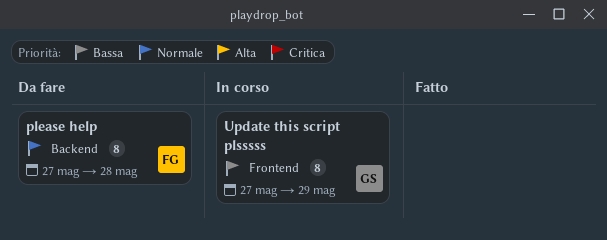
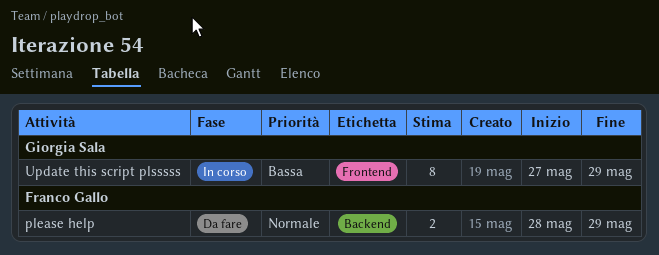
please help, estimate: 8 -> 2
please help, start: May 27 -> May 28
please help, due: May 28 -> May 29

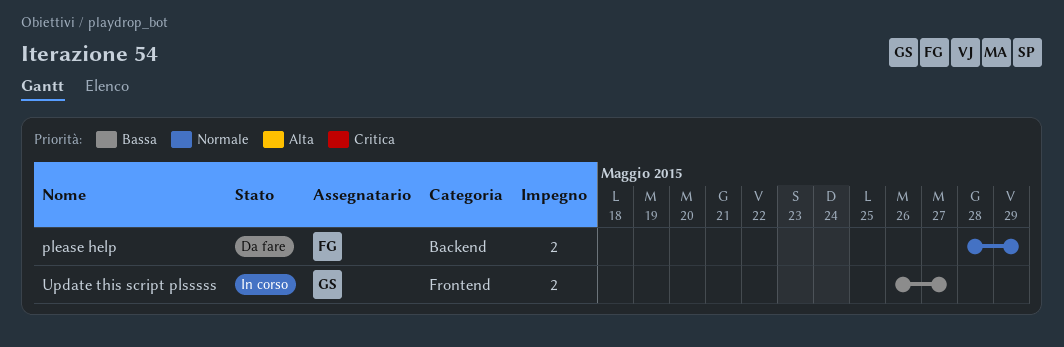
Update this script plsssss, estimate: 8 -> 2
Update this script plsssss, start: May 27 -> May 26
Update this script plsssss, due: May 29 -> May 27

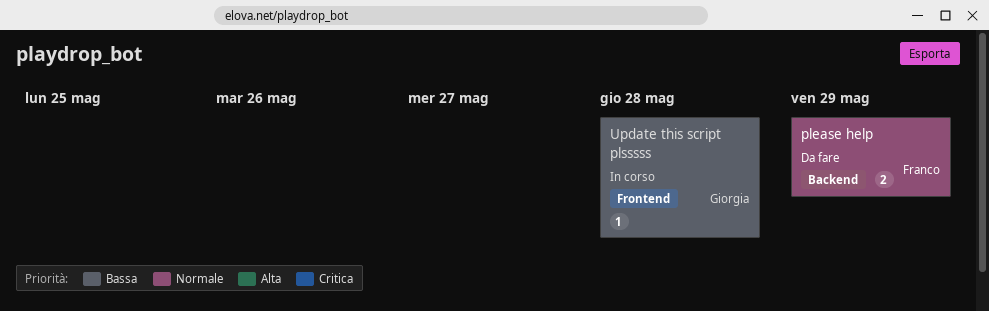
Update this script plsssss, estimate: 2 -> 1
Update this script plsssss, due: May 27 -> May 28

